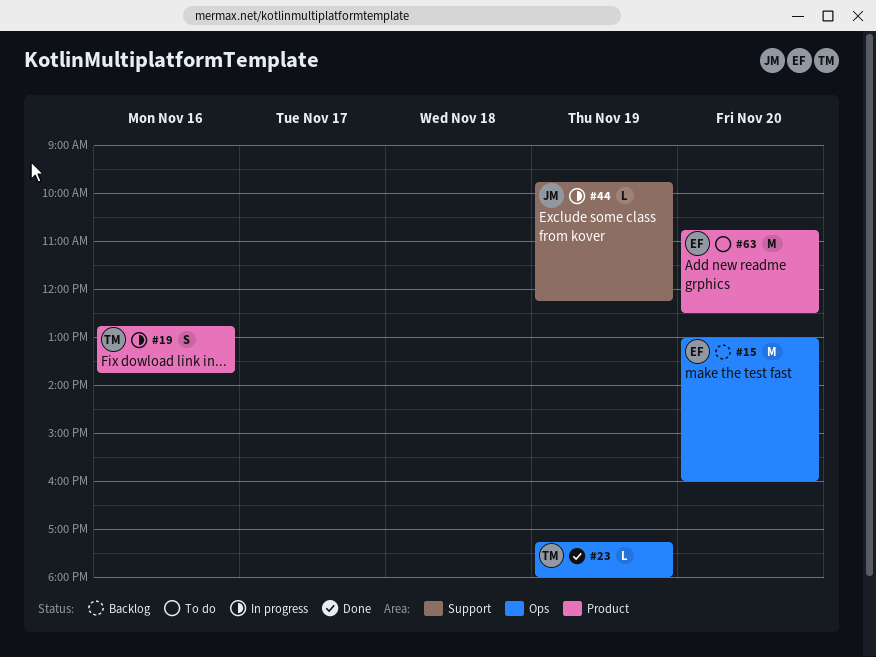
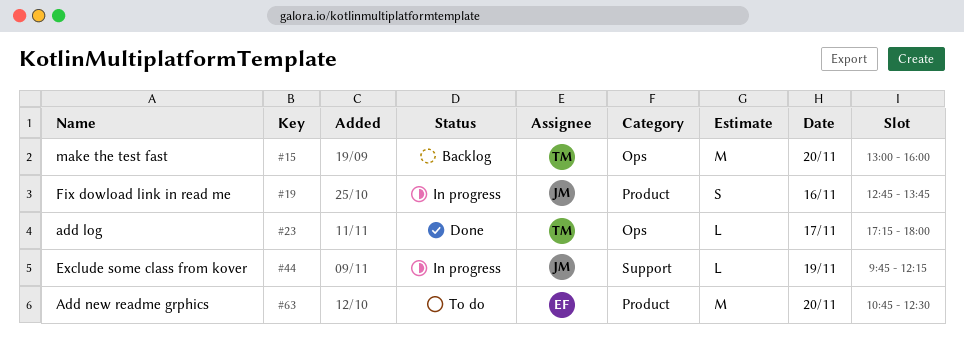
#15, owner: EF -> TM
#19, owner: TM -> JM
#23, day: Nov 19 -> Nov 17

